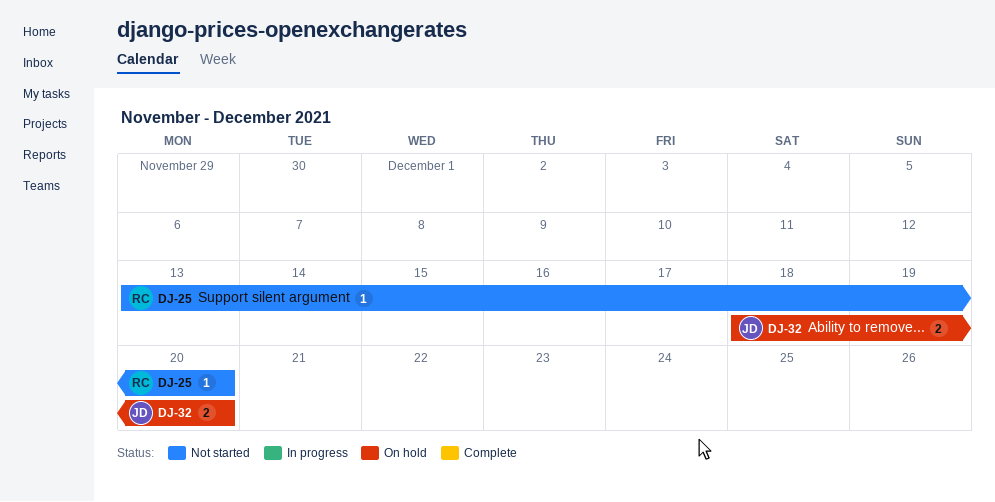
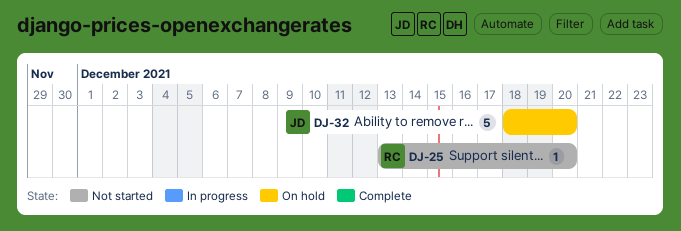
DJ-32, estimate: 2 -> 5

